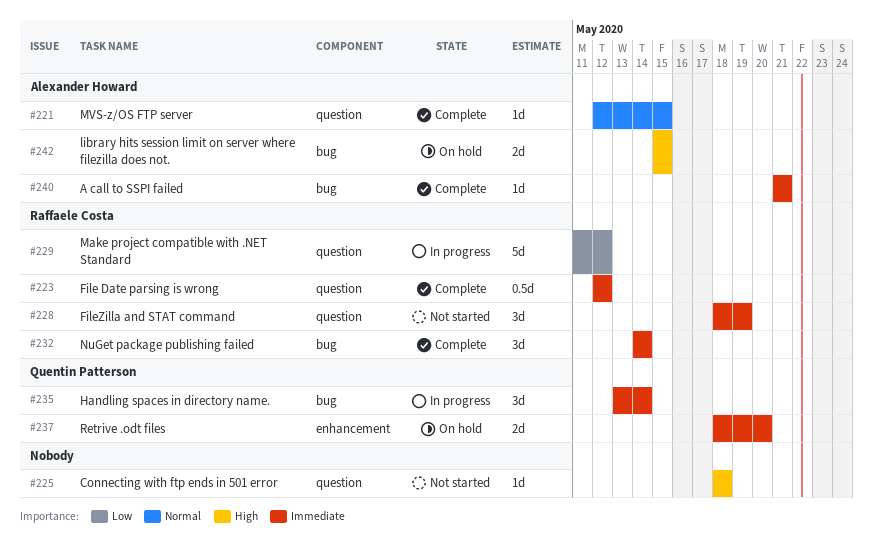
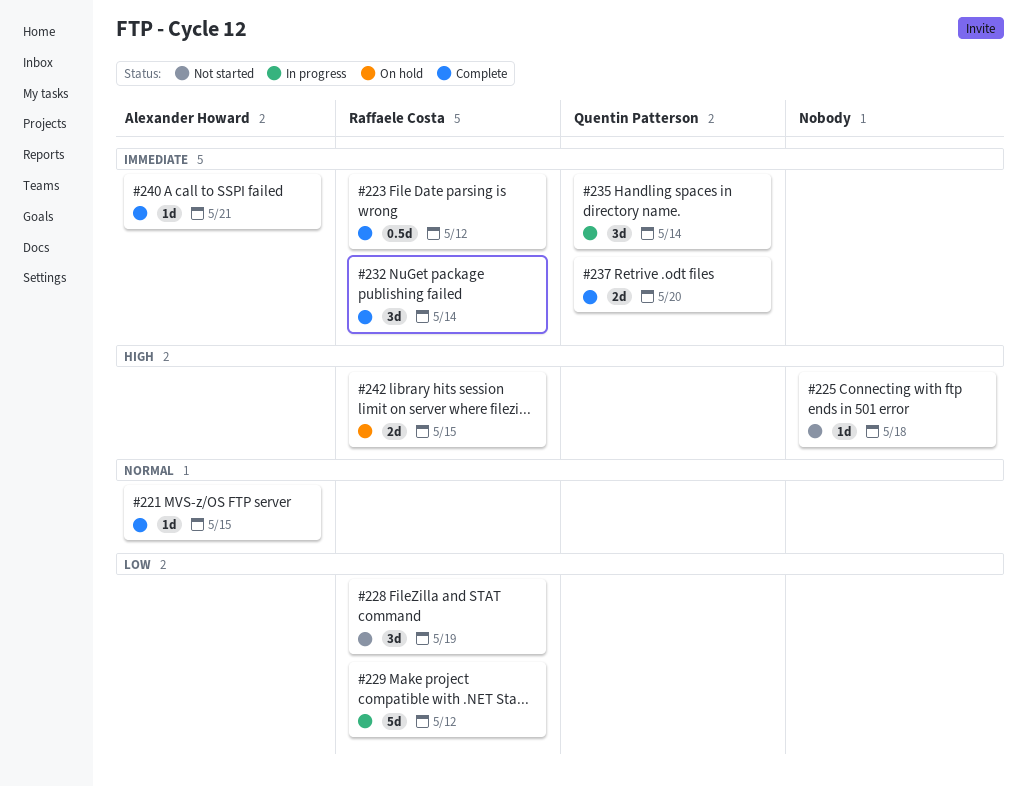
#228, priority: Immediate -> Low
#237, status: On hold -> Complete
#242, owner: Alexander Howard -> Raffaele Costa

